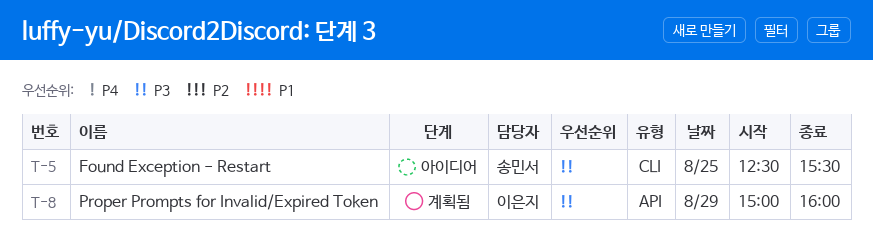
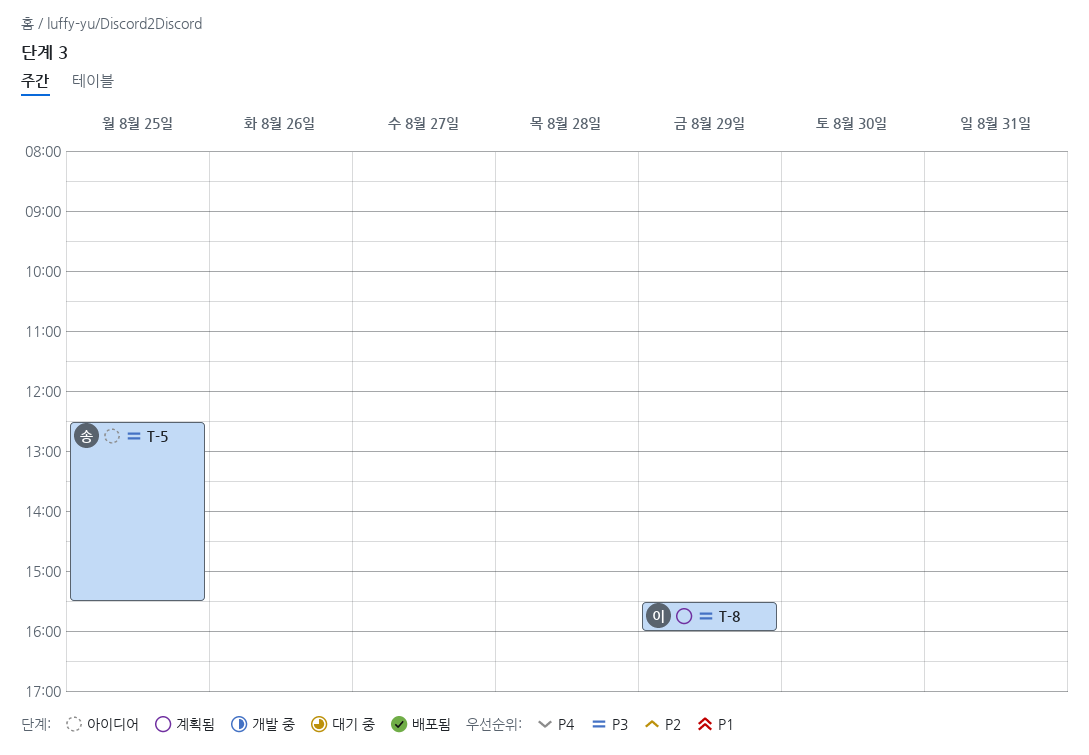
T-8, begins: 15:00 -> 15:30

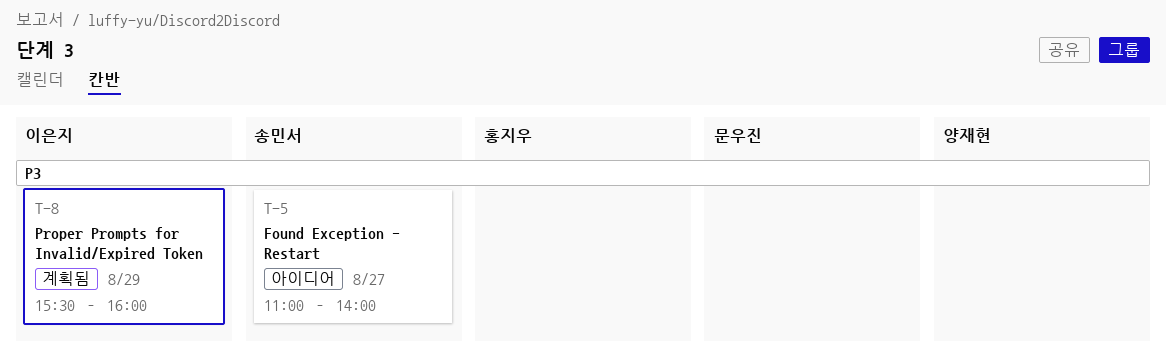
T-5, day: Aug 25 -> Aug 27
T-5, begins: 12:30 -> 11:00
T-5, ends: 15:30 -> 14:00

